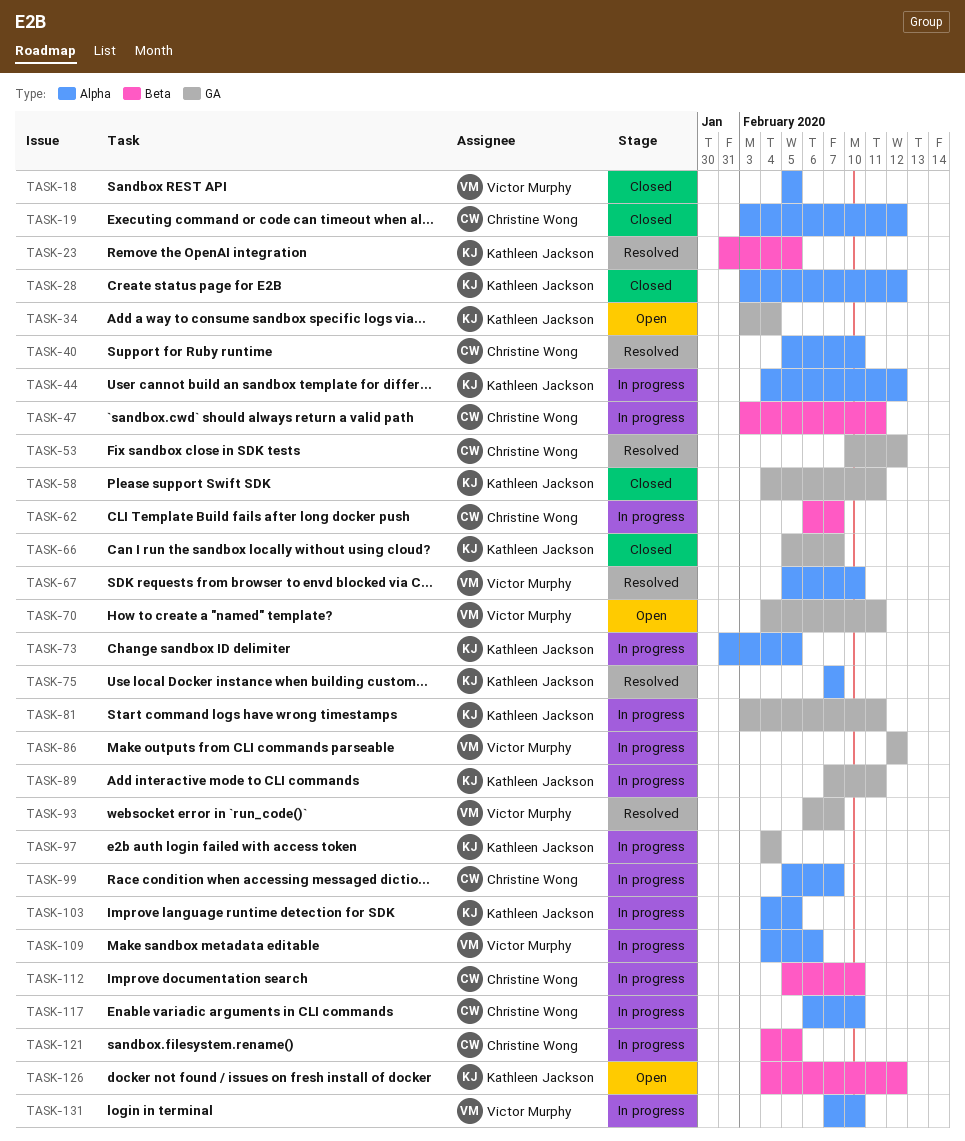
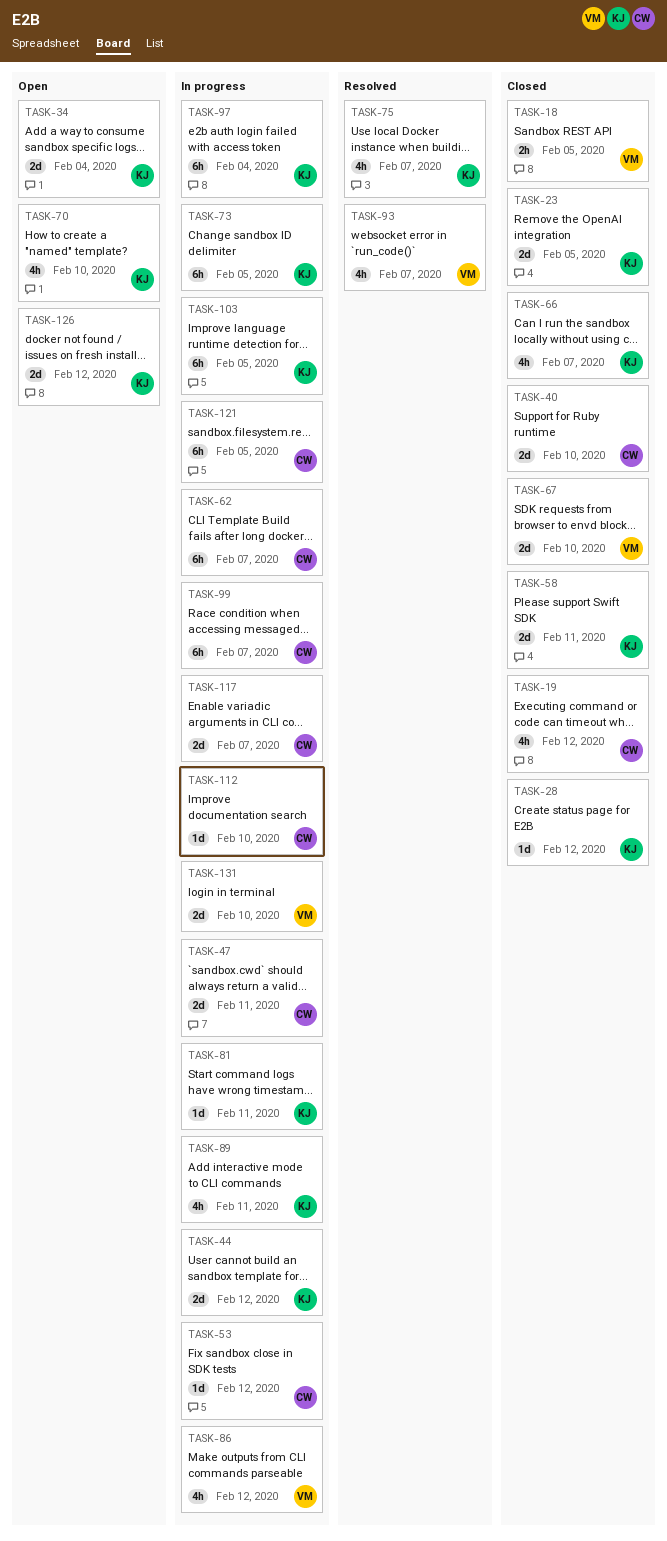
TASK-23, status: Resolved -> Closed
TASK-40, status: Resolved -> Closed
TASK-53, status: Resolved -> In progress
TASK-67, status: Resolved -> Closed
TASK-70, owner: Victor Murphy -> Kathleen Jackson
TASK-70, due: Feb 11 -> Feb 10
TASK-109: present -> none
TASK-117, due: Feb 10 -> Feb 7

